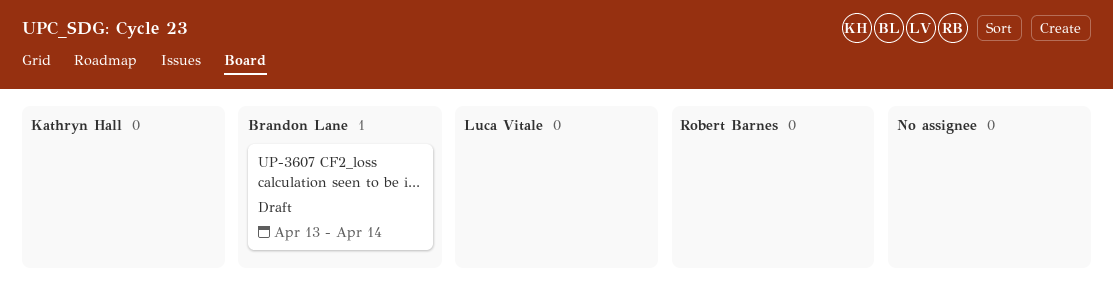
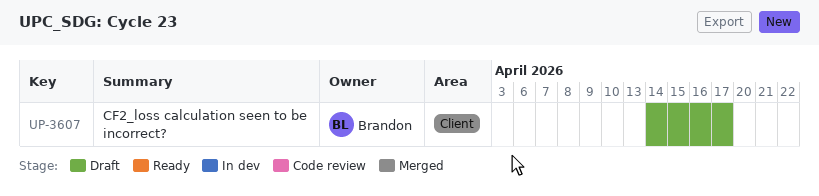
UP-3607, start: Apr 13 -> Apr 14
UP-3607, due: Apr 14 -> Apr 17

